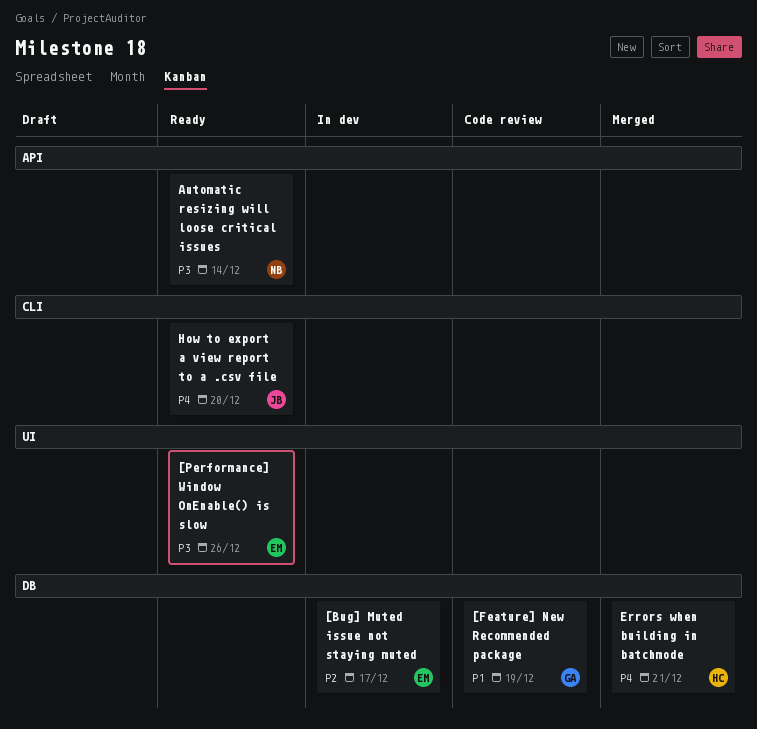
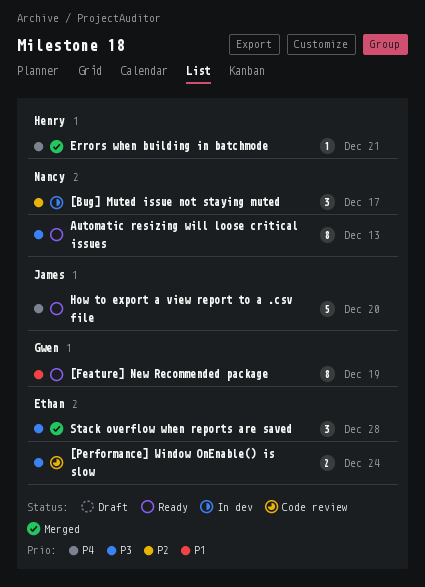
[Bug] Muted issue not staying muted, owner: Ethan -> Nancy
[Feature] New Recommended package, status: Code review -> Ready
[Performance] Window OnEnable() is slow, status: Ready -> Code review
[Performance] Window OnEnable() is slow, due: Dec 26 -> Dec 24
Automatic resizing will loose critical issues, due: Dec 14 -> Dec 13
Stack overflow when reports are saved: none -> present

